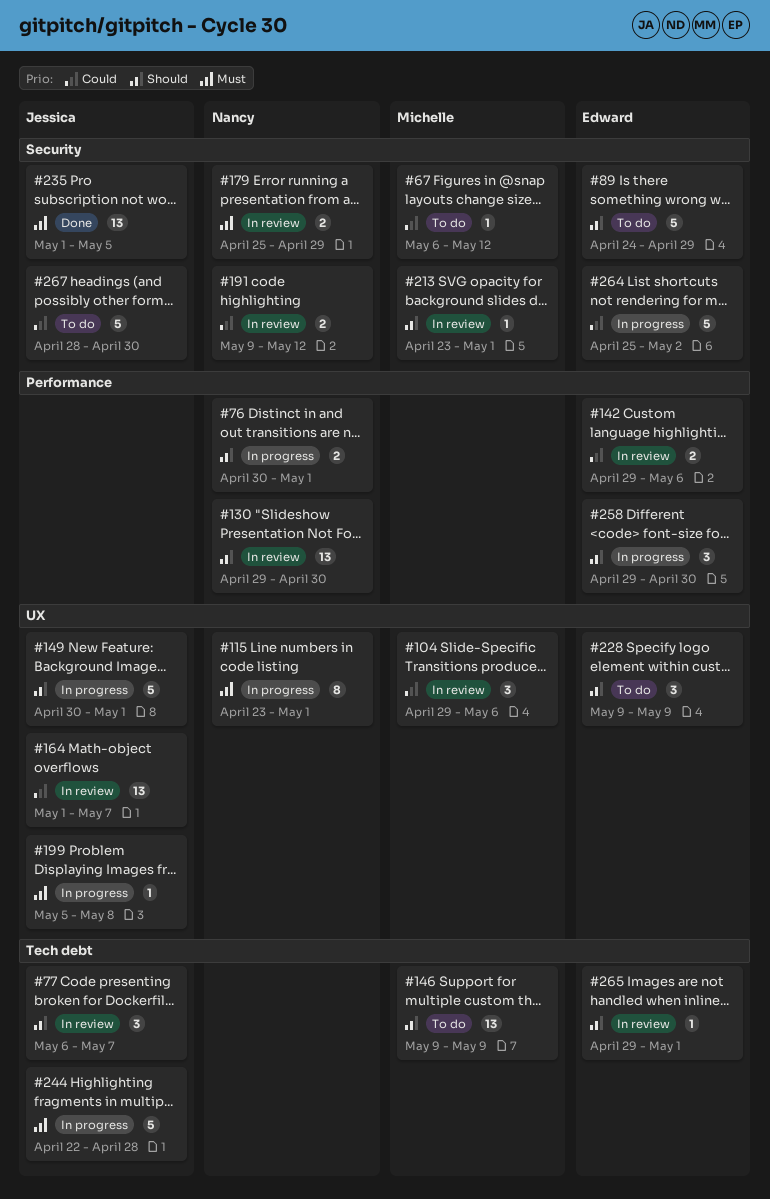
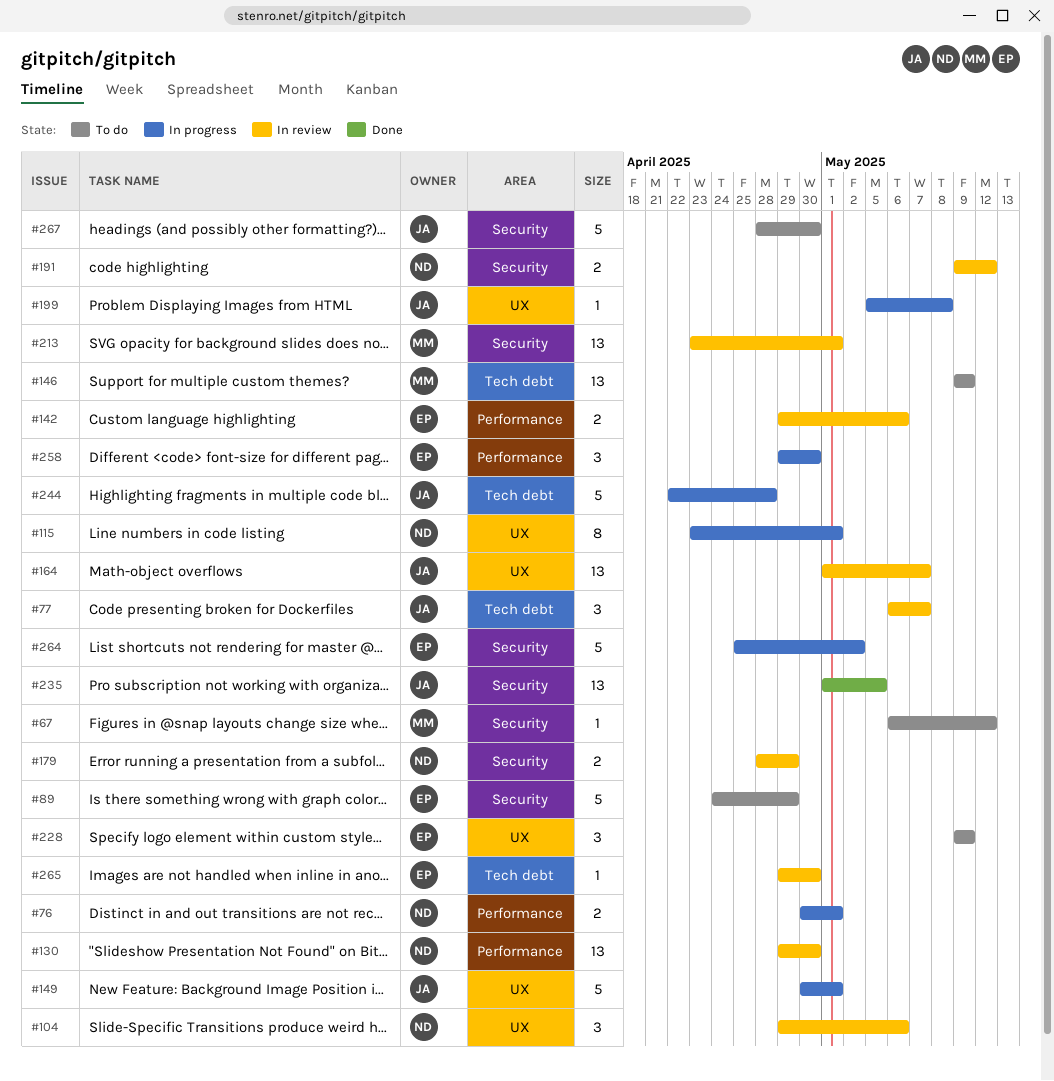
#104, owner: Michelle -> Nancy
#179, start: Apr 25 -> Apr 28
#213, estimate: 1 -> 13
#265, due: May 1 -> Apr 30

